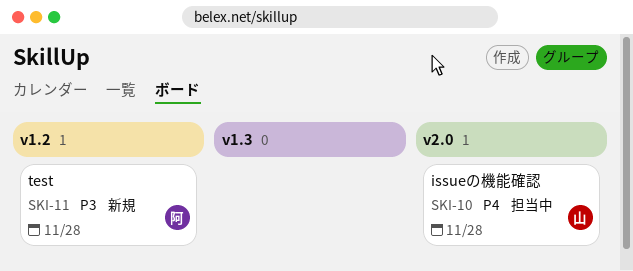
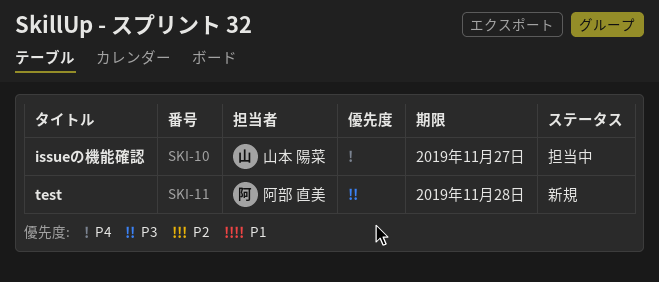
SKI-10, due: Nov 28 -> Nov 27

